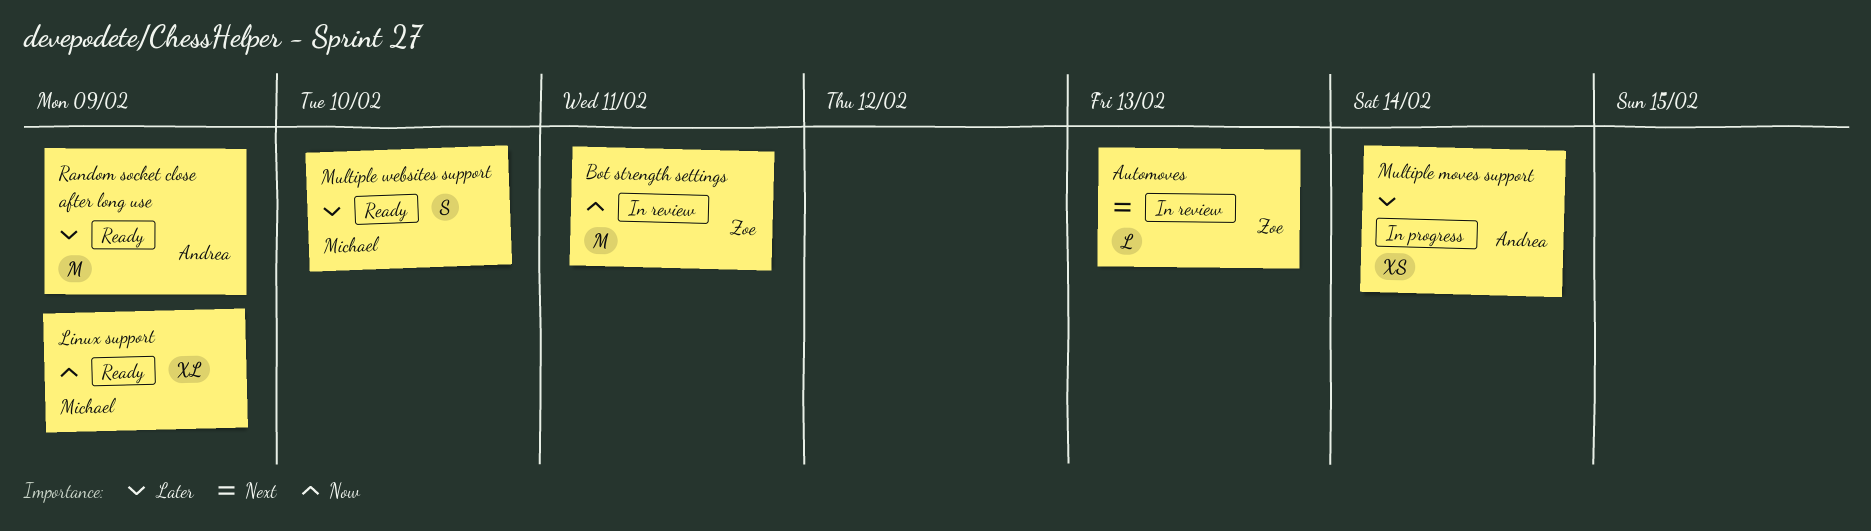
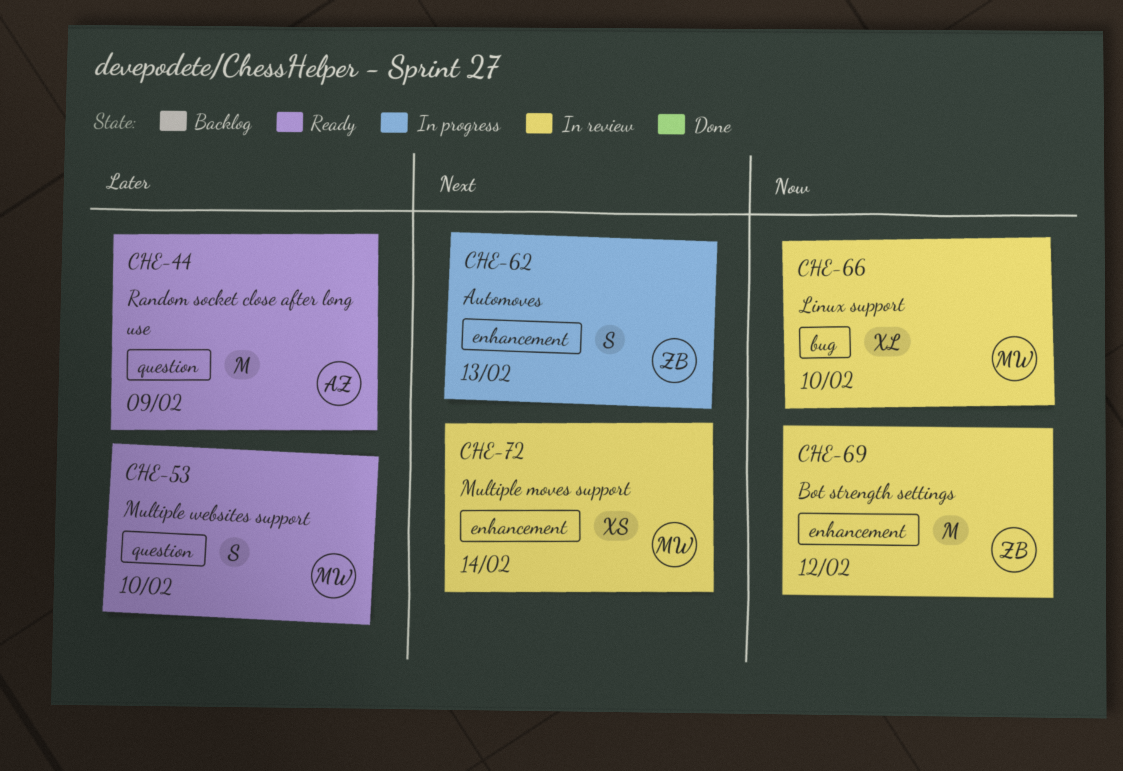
Automoves, status: In review -> In progress
Automoves, estimate: L -> S
Bot strength settings, due: Feb 11 -> Feb 12
Linux support, status: Ready -> In review
Linux support, due: Feb 9 -> Feb 10
Multiple moves support, status: In progress -> In review
Multiple moves support, owner: Andrea -> Michael
Multiple moves support, priority: Later -> Next

